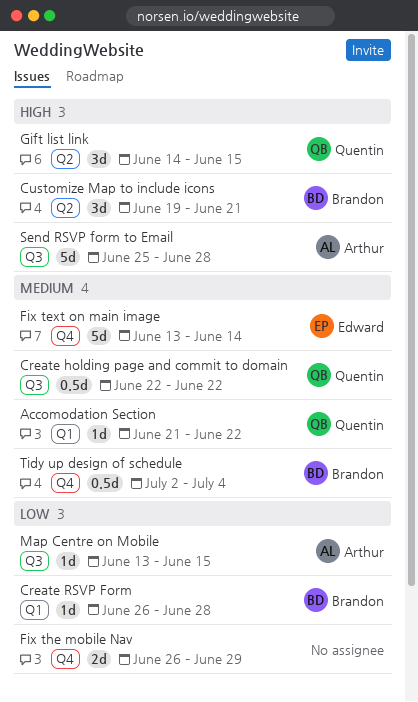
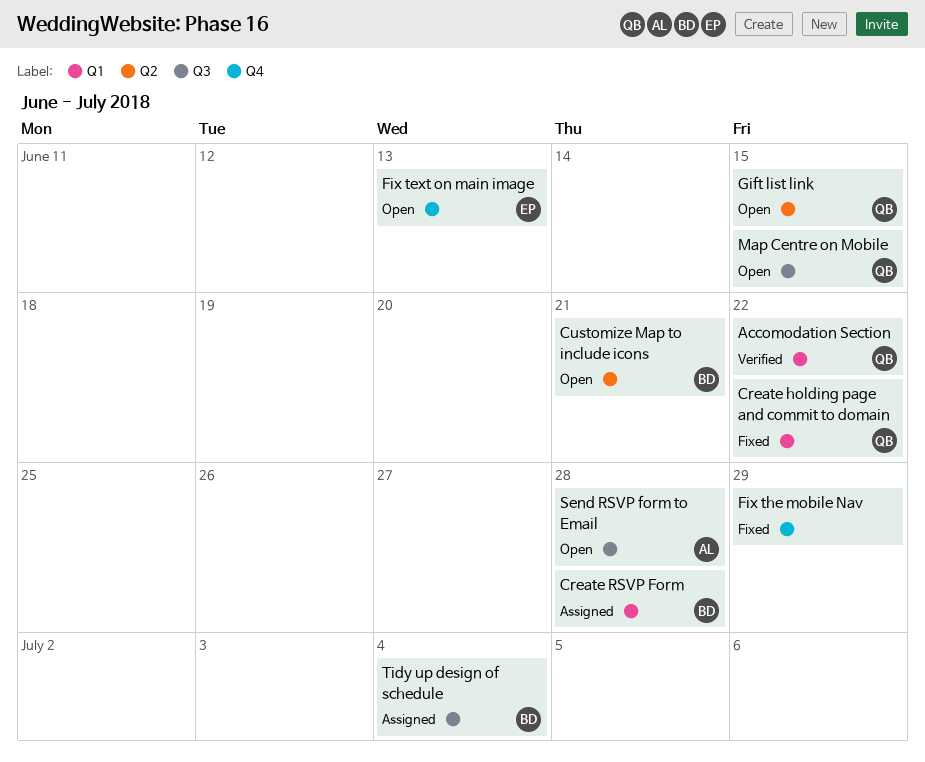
Create holding page and commit to domain, label: Q3 -> Q1
Fix text on main image, due: Jun 14 -> Jun 13
Map Centre on Mobile, owner: Arthur -> Quentin
Tidy up design of schedule, label: Q4 -> Q3

